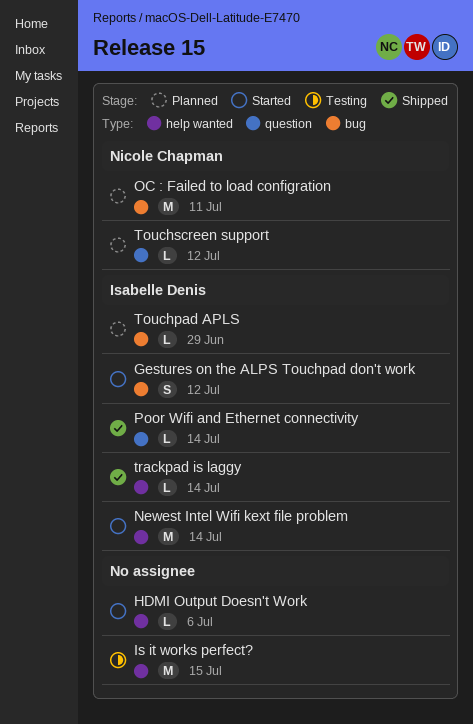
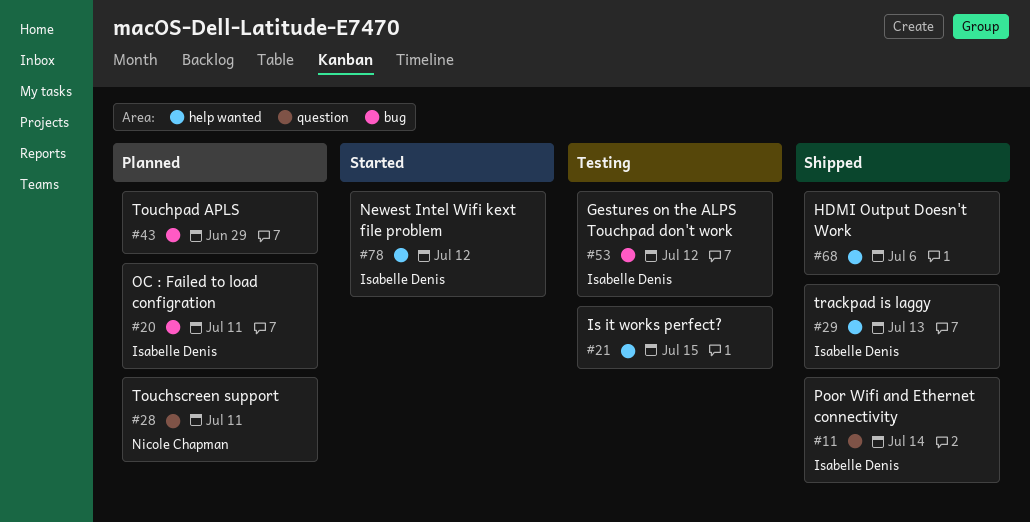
Gestures on the ALPS Touchpad don't work, status: Started -> Testing
HDMI Output Doesn't Work, status: Started -> Shipped
Newest Intel Wifi kext file problem, due: Jul 14 -> Jul 12
OC : Failed to load configration, owner: Nicole Chapman -> Isabelle Denis
Touchpad APLS, owner: Isabelle Denis -> none
Touchscreen support, due: Jul 12 -> Jul 11
trackpad is laggy, due: Jul 14 -> Jul 13

